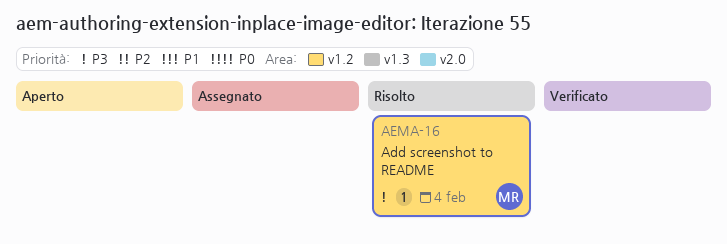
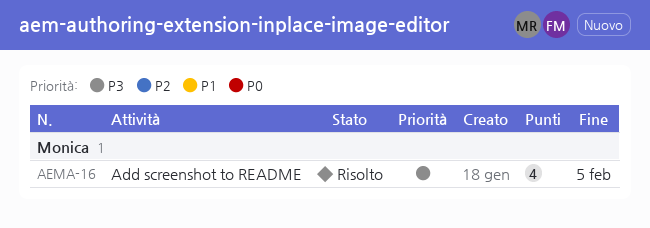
AEMA-16, estimate: 1 -> 4
AEMA-16, due: Feb 4 -> Feb 5

